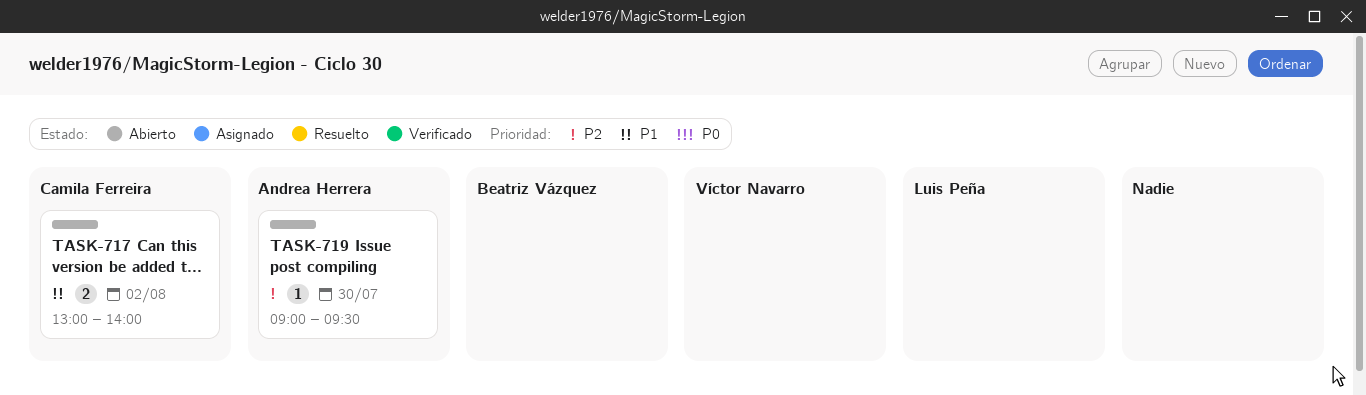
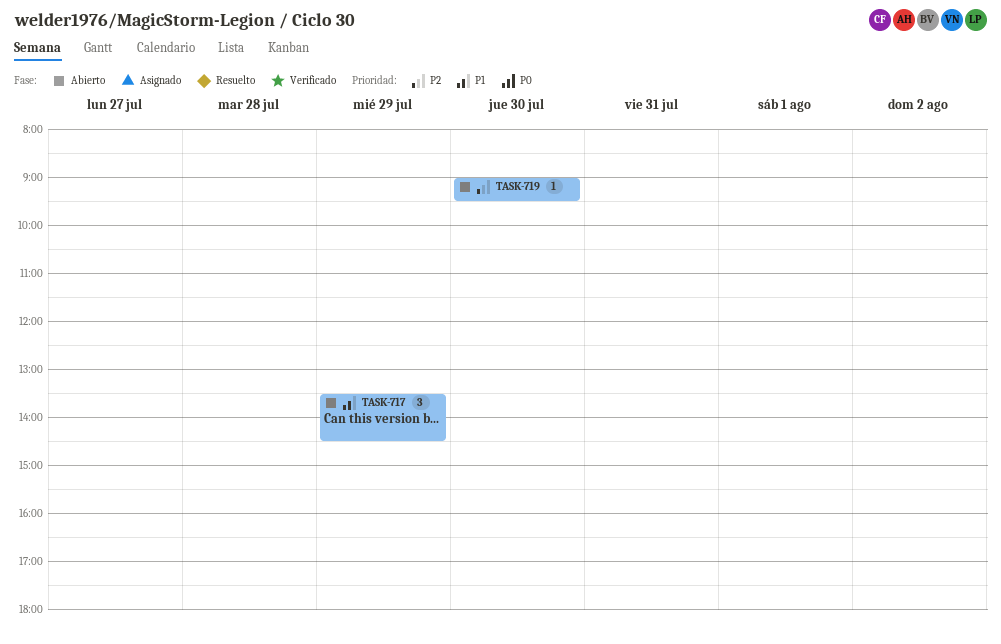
TASK-717, estimate: 2 -> 3
TASK-717, day: Aug 2 -> Jul 29
TASK-717, begins: 13:00 -> 13:30
TASK-717, ends: 14:00 -> 14:30

